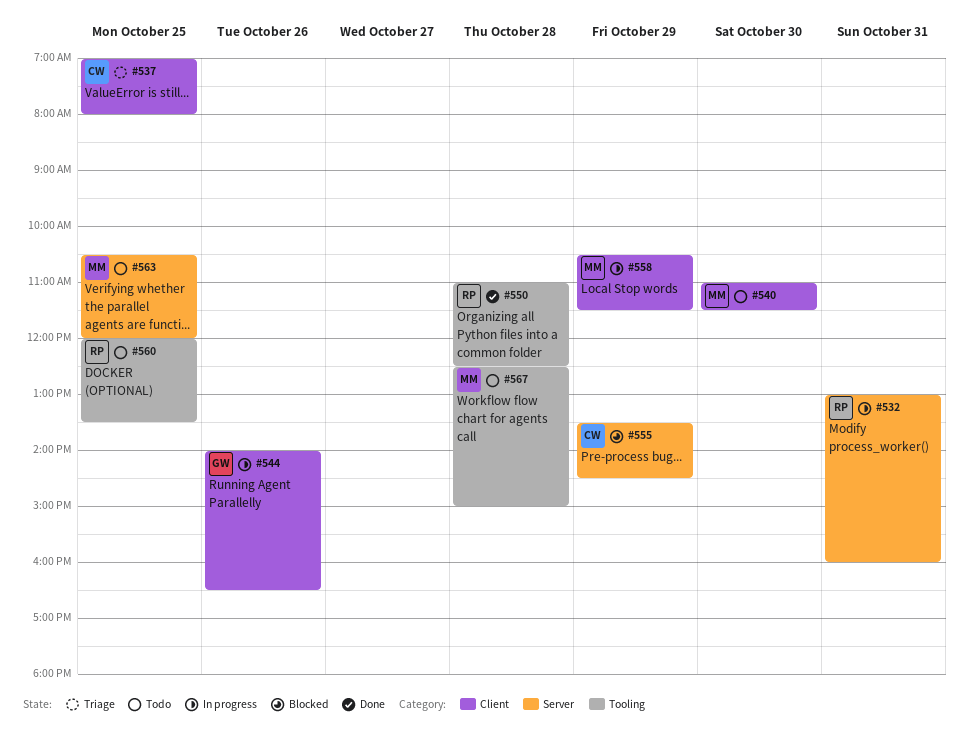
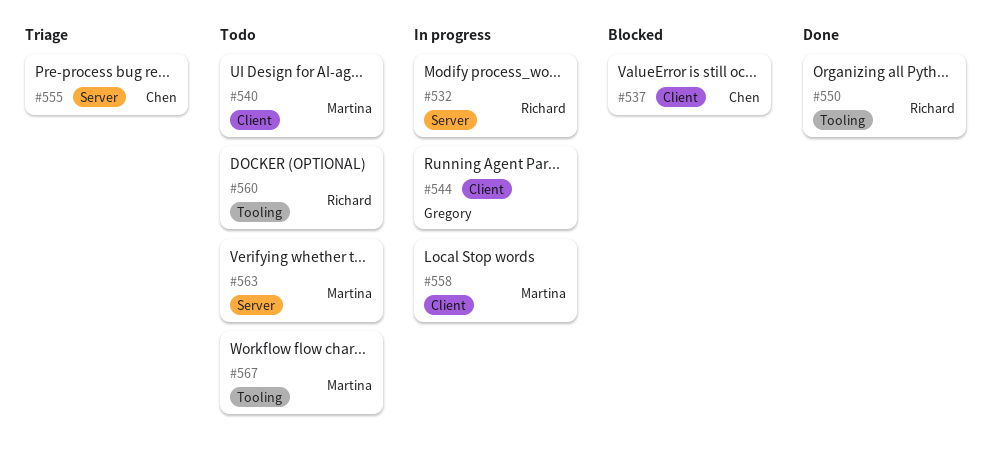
#537, status: Triage -> Blocked
#555, status: Blocked -> Triage

